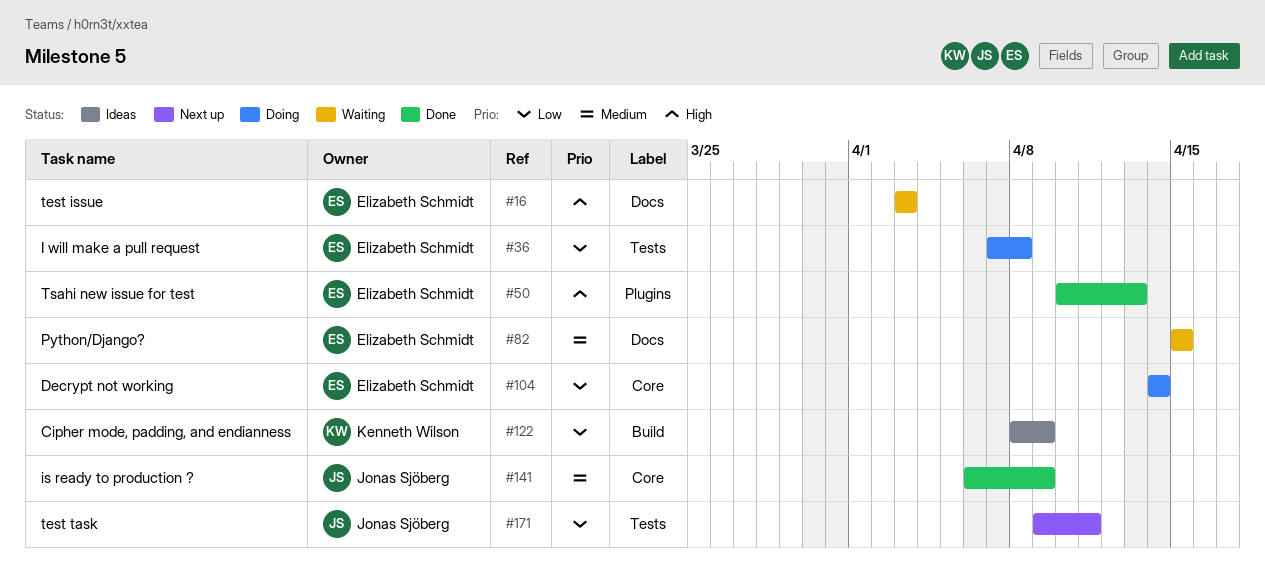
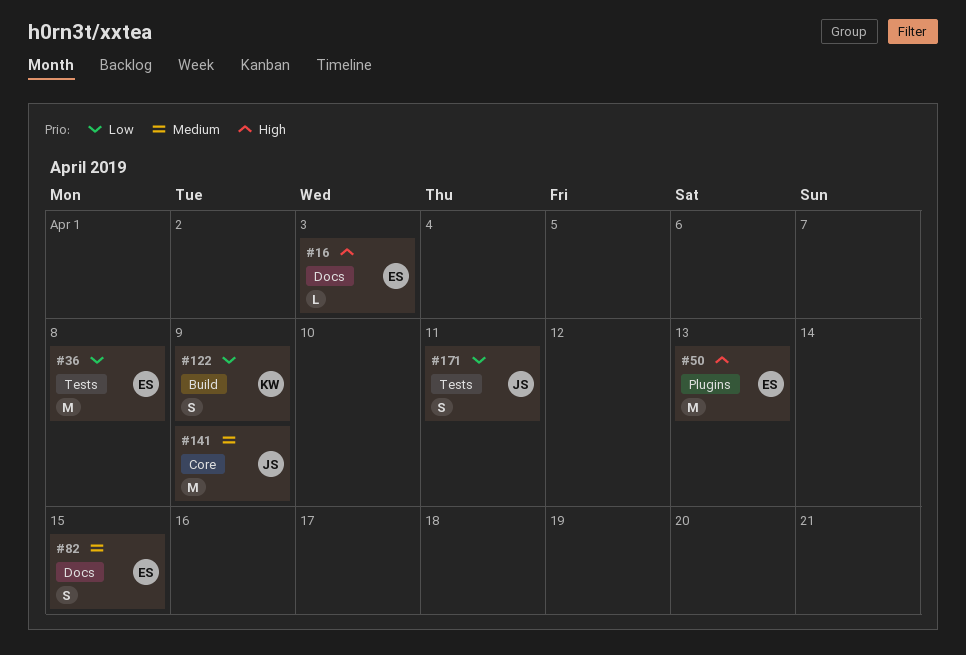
#104: present -> none

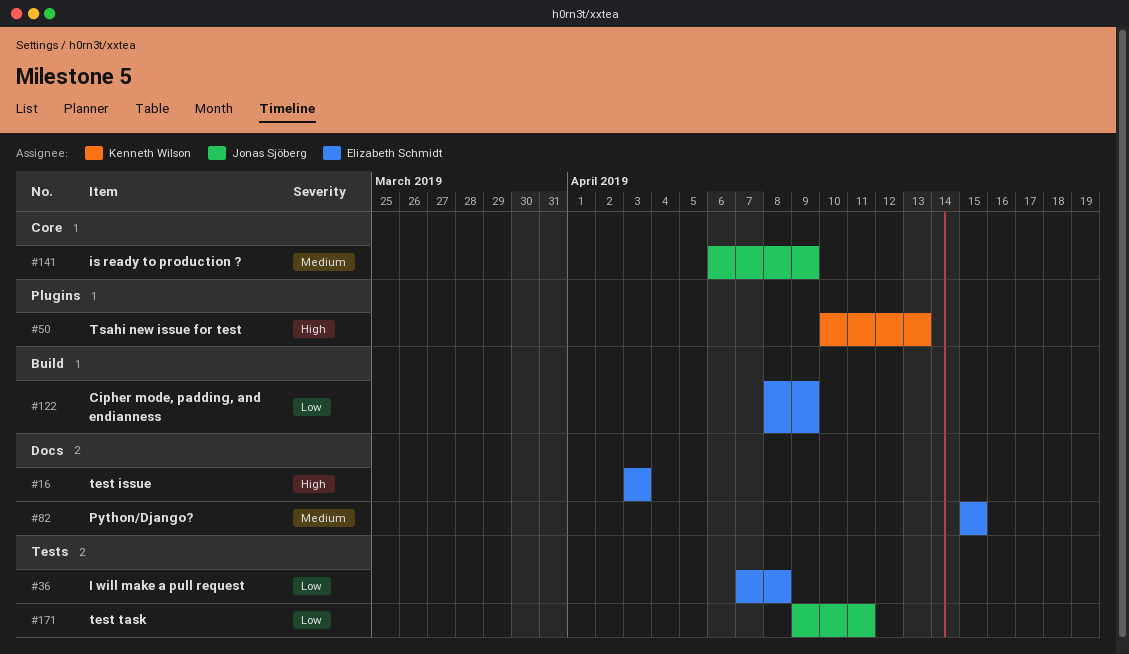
#50, owner: Elizabeth Schmidt -> Kenneth Wilson
#122, owner: Kenneth Wilson -> Elizabeth Schmidt

